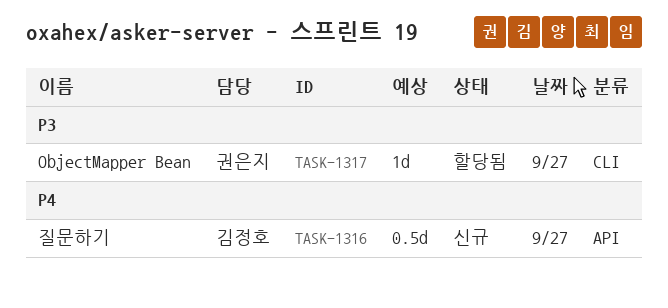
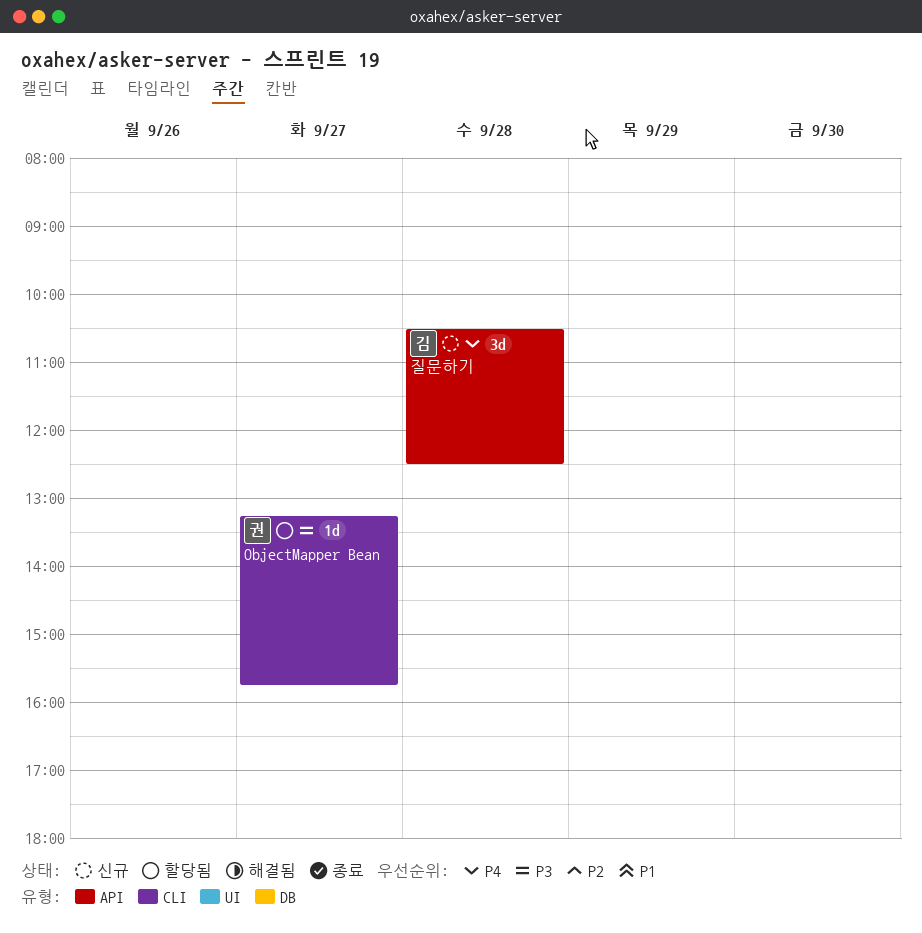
질문하기, estimate: 0.5d -> 3d
질문하기, day: Sep 27 -> Sep 28

